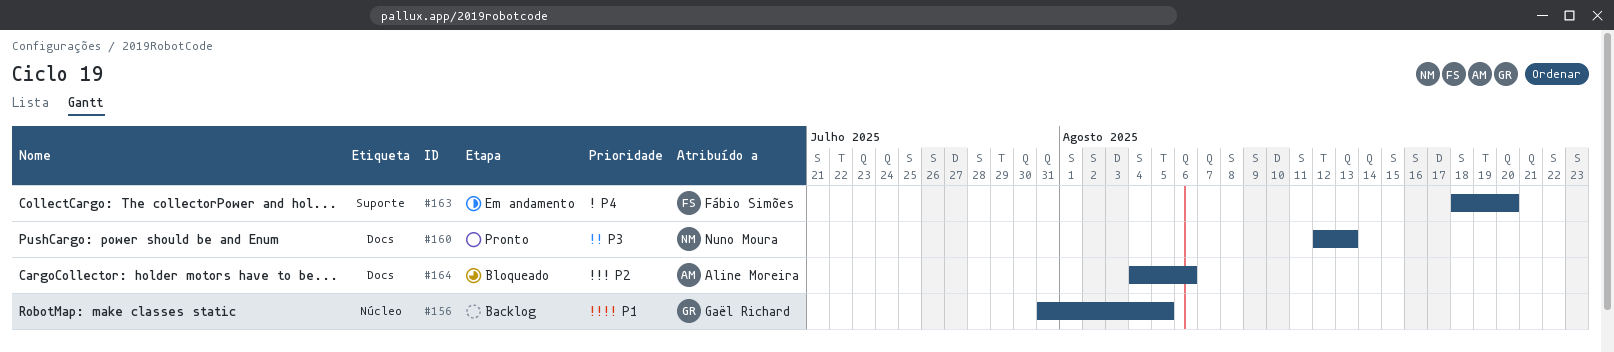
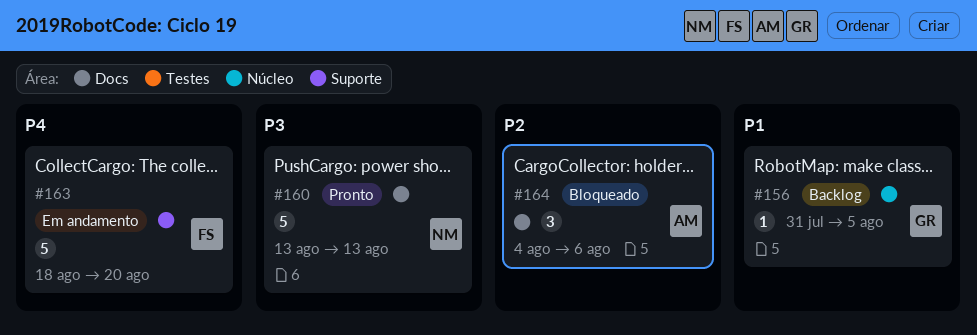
#160, start: Aug 12 -> Aug 13

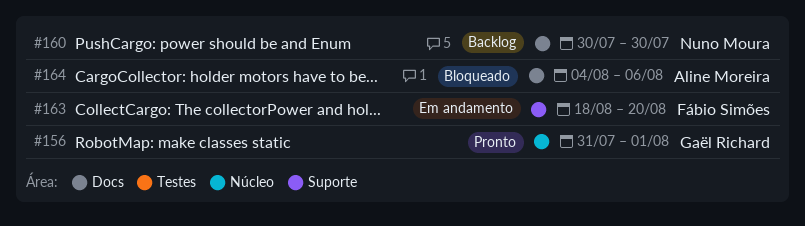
#156, status: Backlog -> Pronto
#156, due: Aug 5 -> Aug 1
#160, status: Pronto -> Backlog
#160, start: Aug 13 -> Jul 30
#160, due: Aug 13 -> Jul 30

